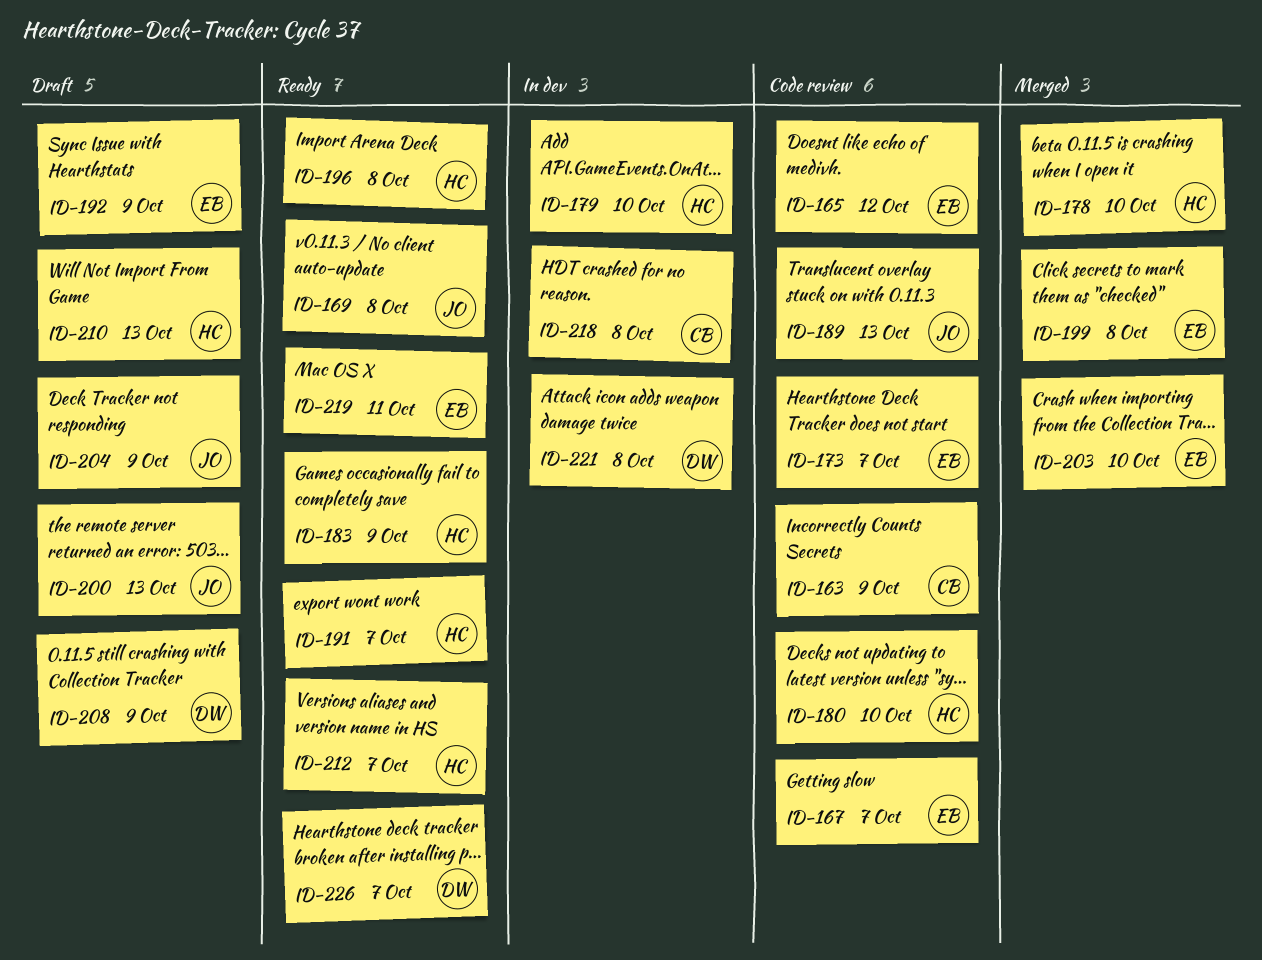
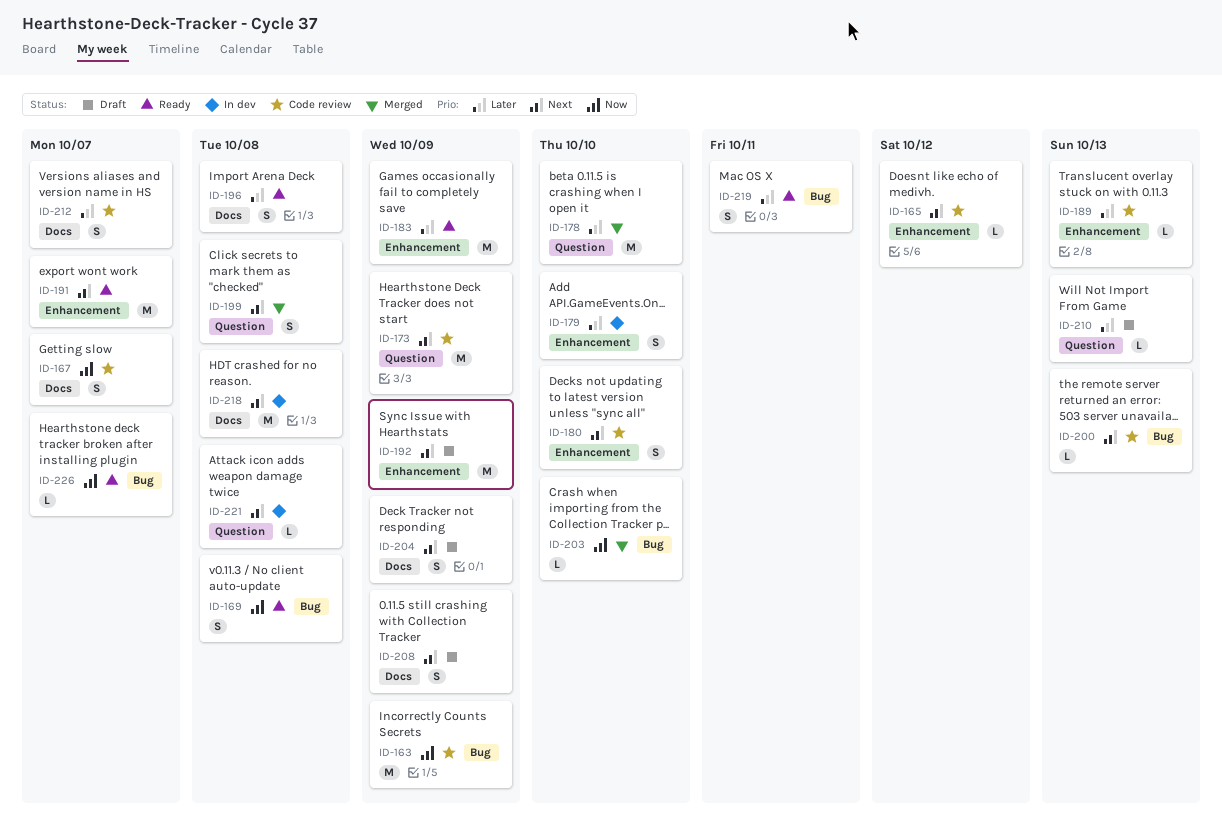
ID-173, due: Oct 7 -> Oct 9
ID-200, status: Draft -> Code review
ID-212, status: Ready -> Code review

